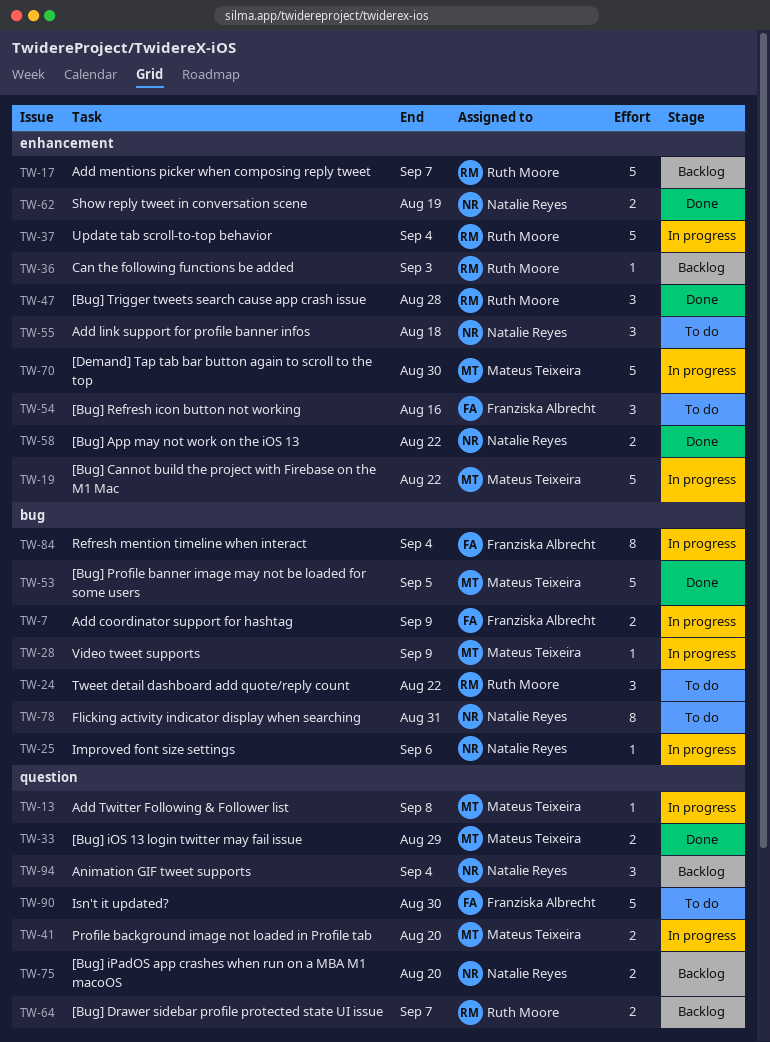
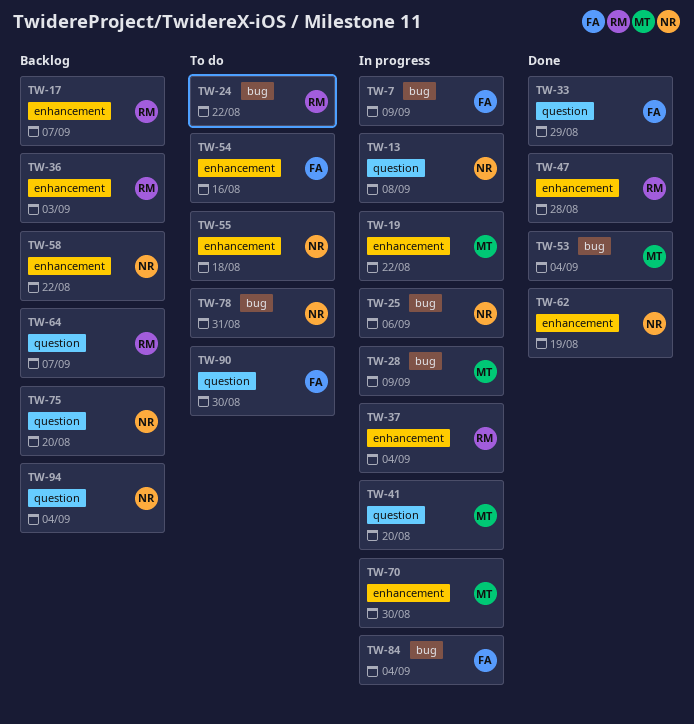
TW-13, owner: Mateus Teixeira -> Natalie Reyes
TW-33, owner: Mateus Teixeira -> Franziska Albrecht
TW-53, due: Sep 5 -> Sep 4
TW-58, status: Done -> Backlog

